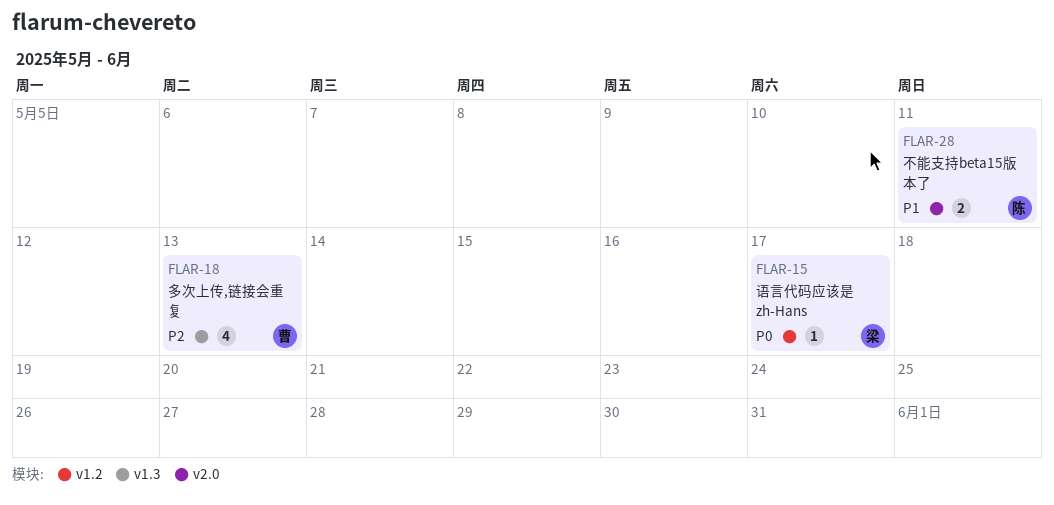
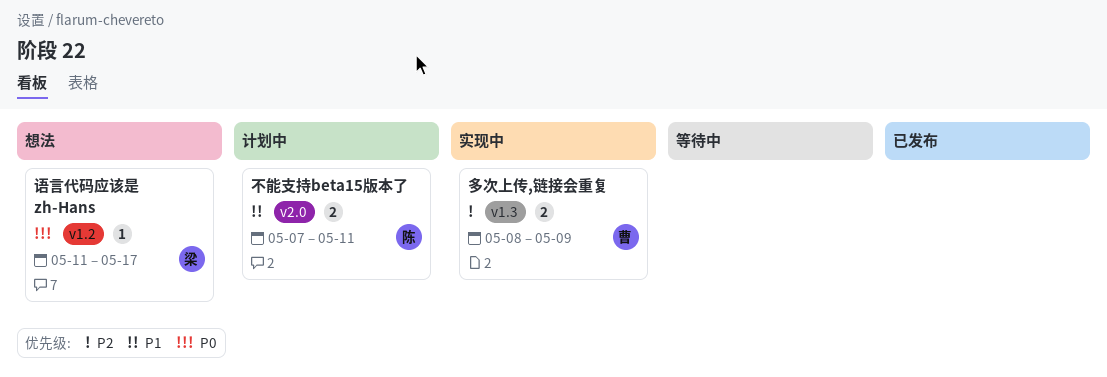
多次上传,链接会重复, estimate: 4 -> 2
多次上传,链接会重复, due: May 13 -> May 9

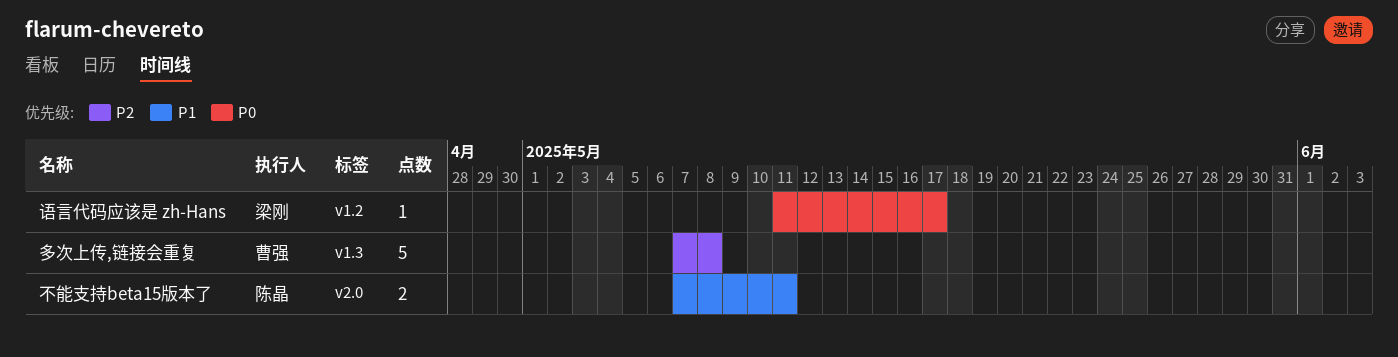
多次上传,链接会重复, estimate: 2 -> 5
多次上传,链接会重复, start: May 8 -> May 7
多次上传,链接会重复, due: May 9 -> May 8

